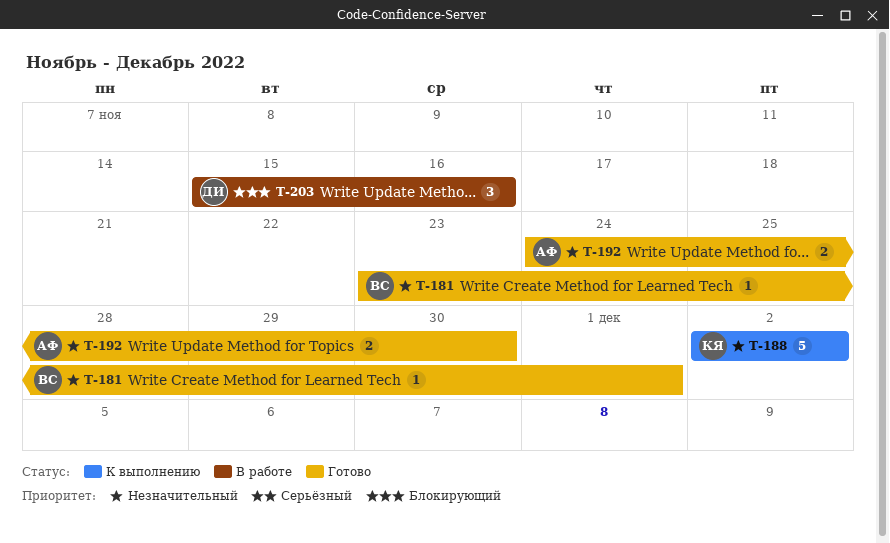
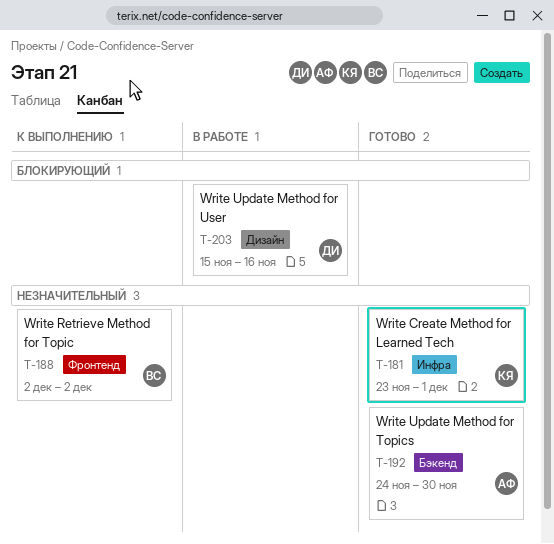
T-181, owner: ВС -> КЯ
T-188, owner: КЯ -> ВС

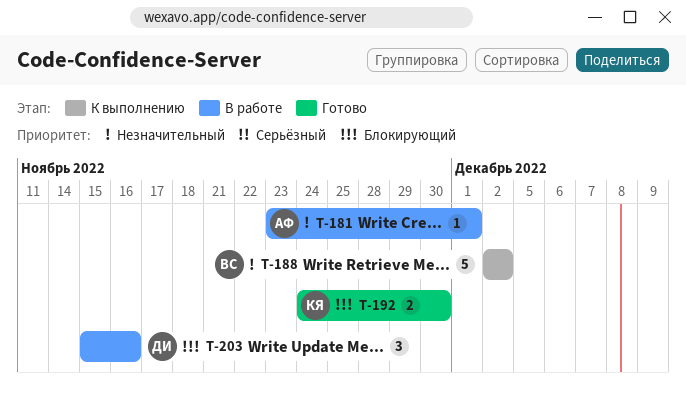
T-181, status: Готово -> В работе
T-181, owner: КЯ -> АФ
T-192, owner: АФ -> КЯ
T-192, priority: Незначительный -> Блокирующий

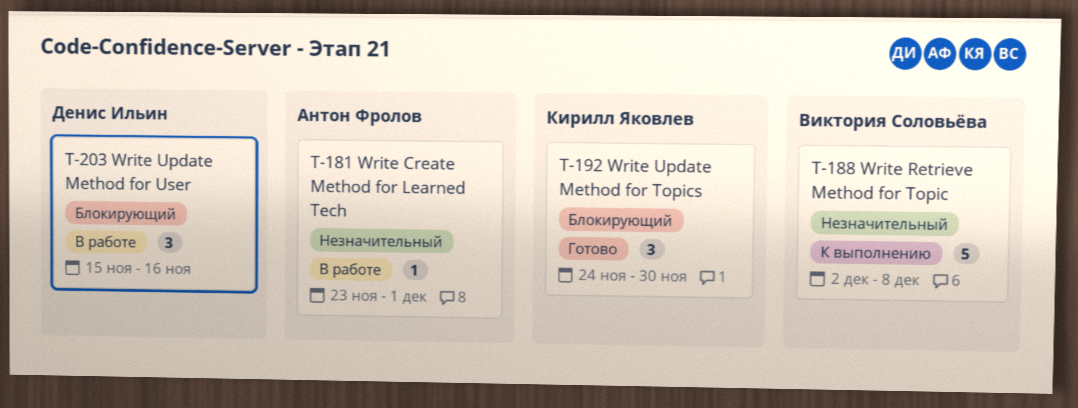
T-188, due: Dec 2 -> Dec 8
T-192, estimate: 2 -> 3

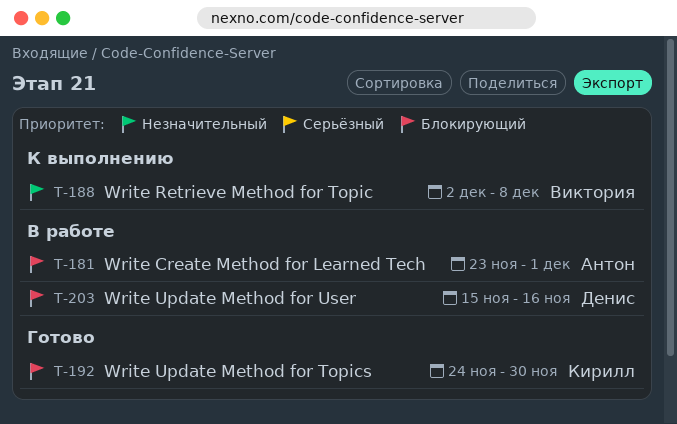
T-181, priority: Незначительный -> Блокирующий

